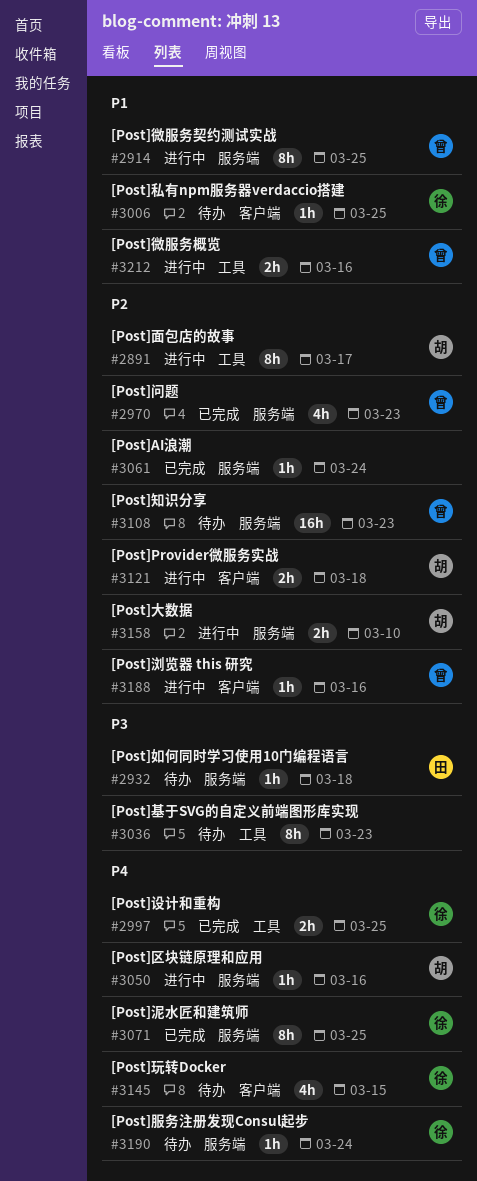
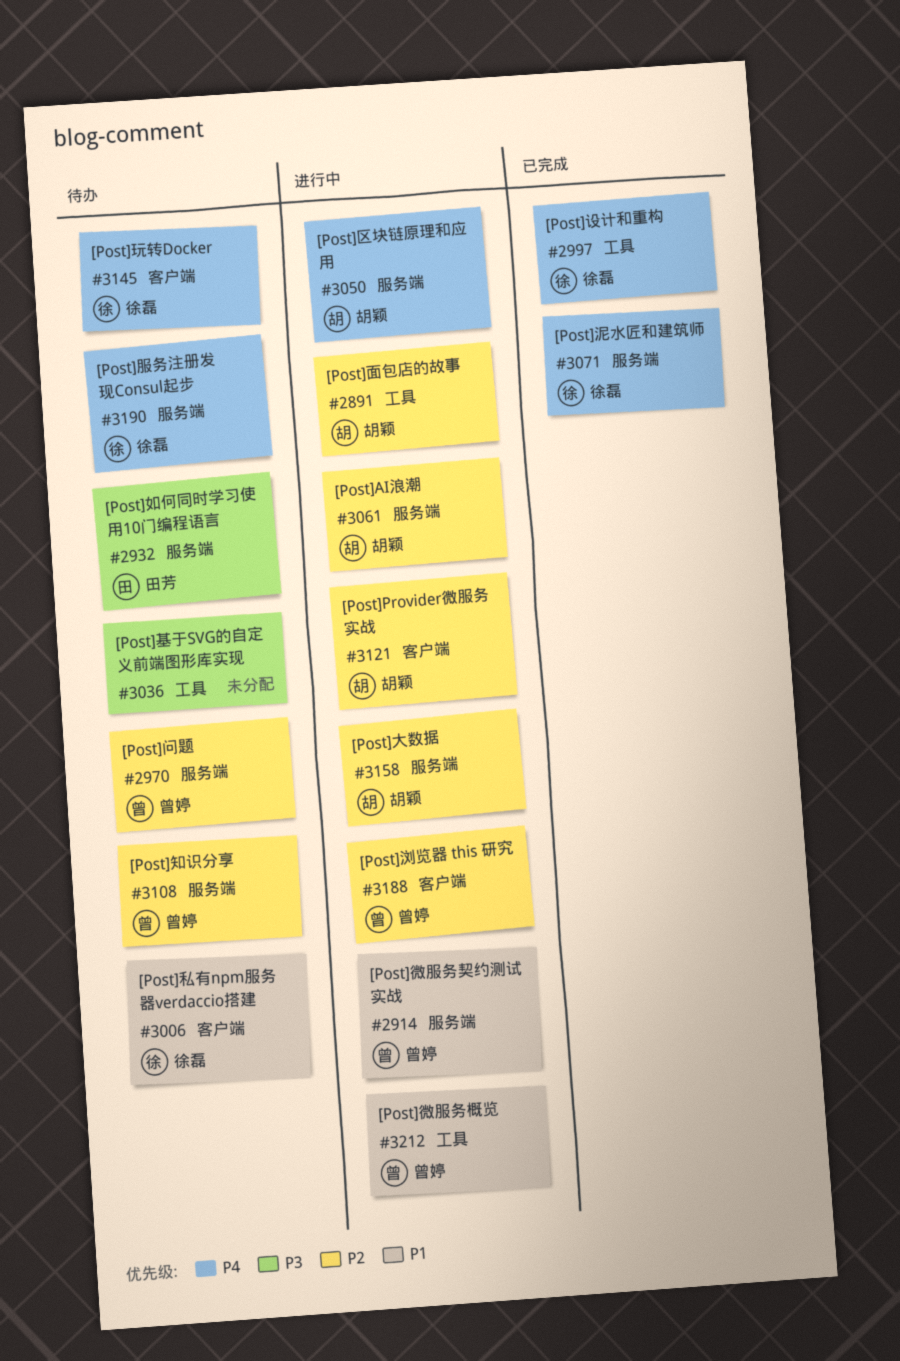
#2970, status: 已完成 -> 待办
#3061, status: 已完成 -> 进行中
#3061, owner: none -> 胡颖

